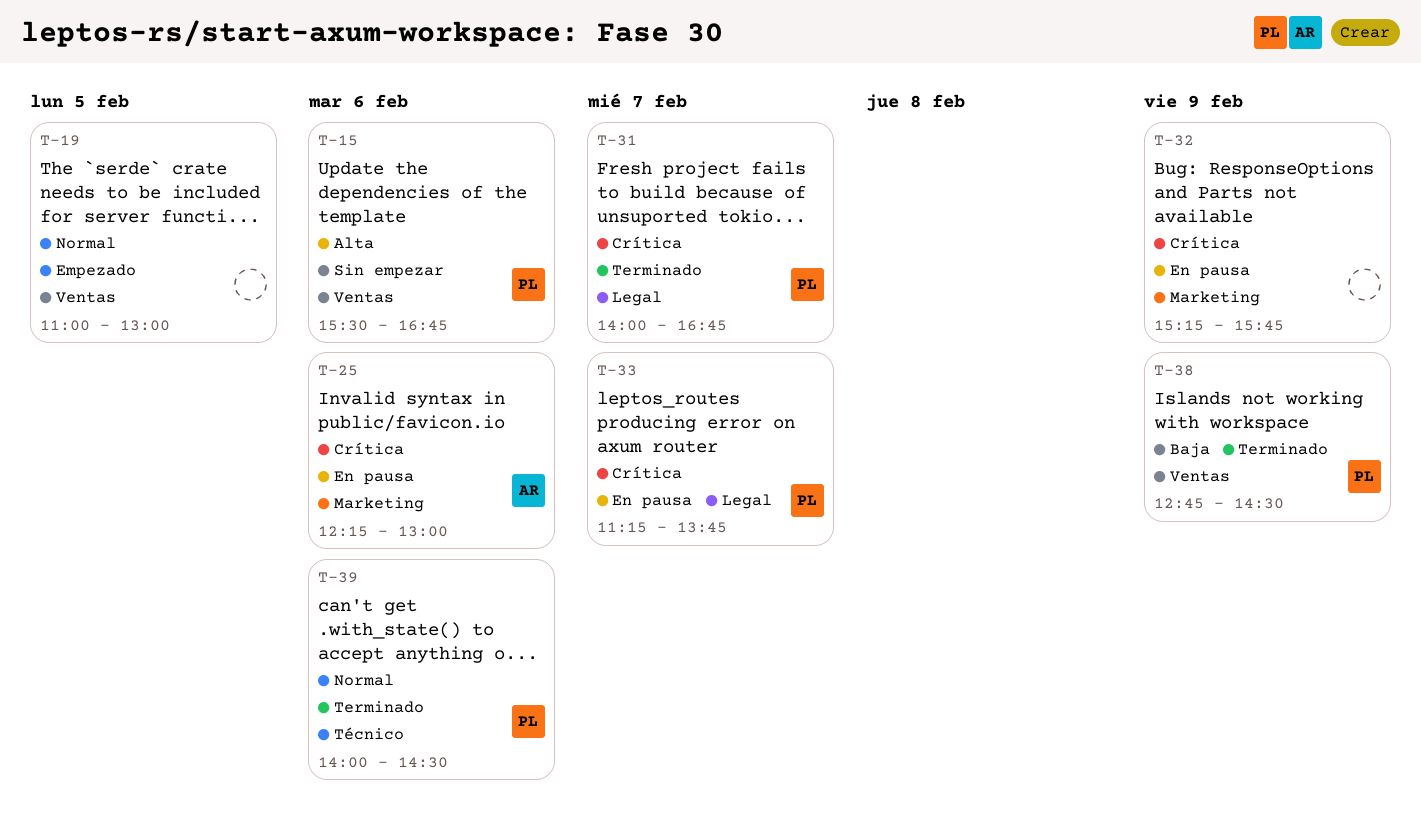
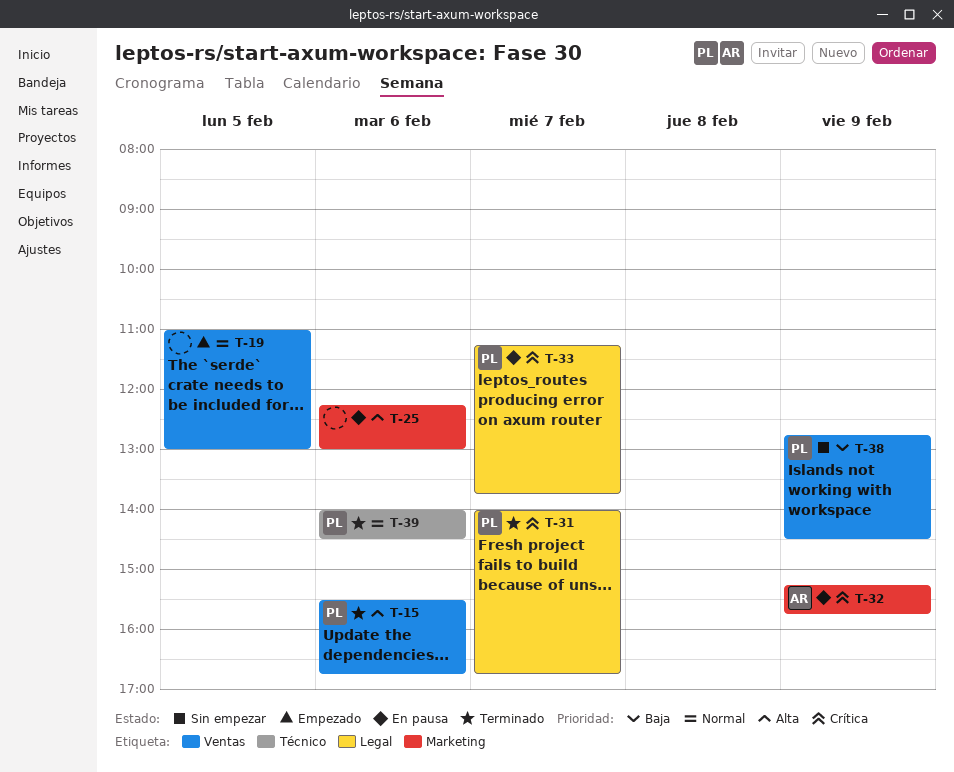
T-15, status: Sin empezar -> Terminado
T-25, owner: AR -> none
T-25, priority: Crítica -> Alta
T-32, owner: none -> AR
T-38, status: Terminado -> Sin empezar

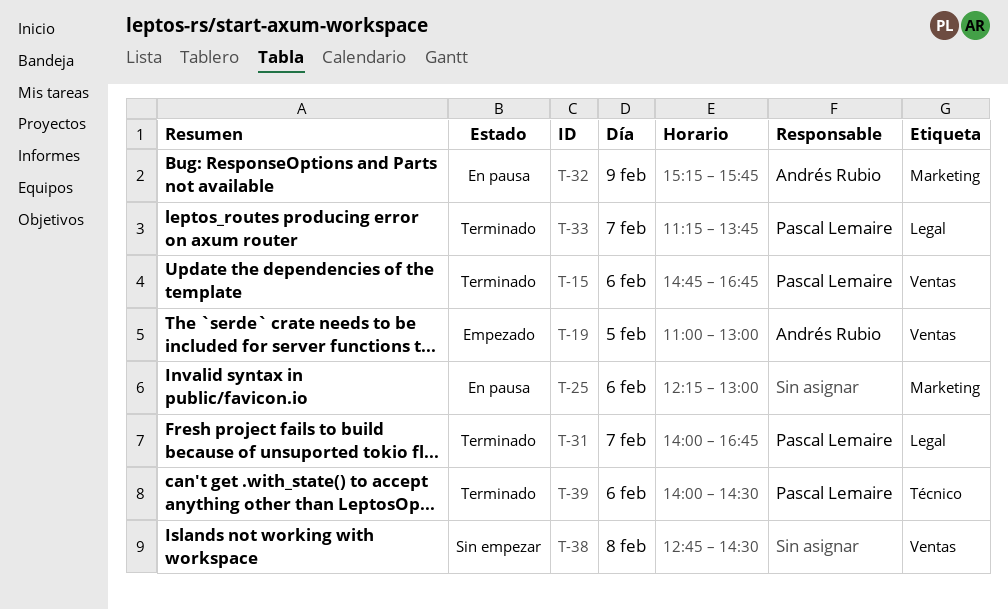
T-15, begins: 15:30 -> 14:45
T-19, owner: none -> Andrés Rubio
T-33, status: En pausa -> Terminado
T-38, owner: Pascal Lemaire -> none
T-38, day: Feb 9 -> Feb 8

